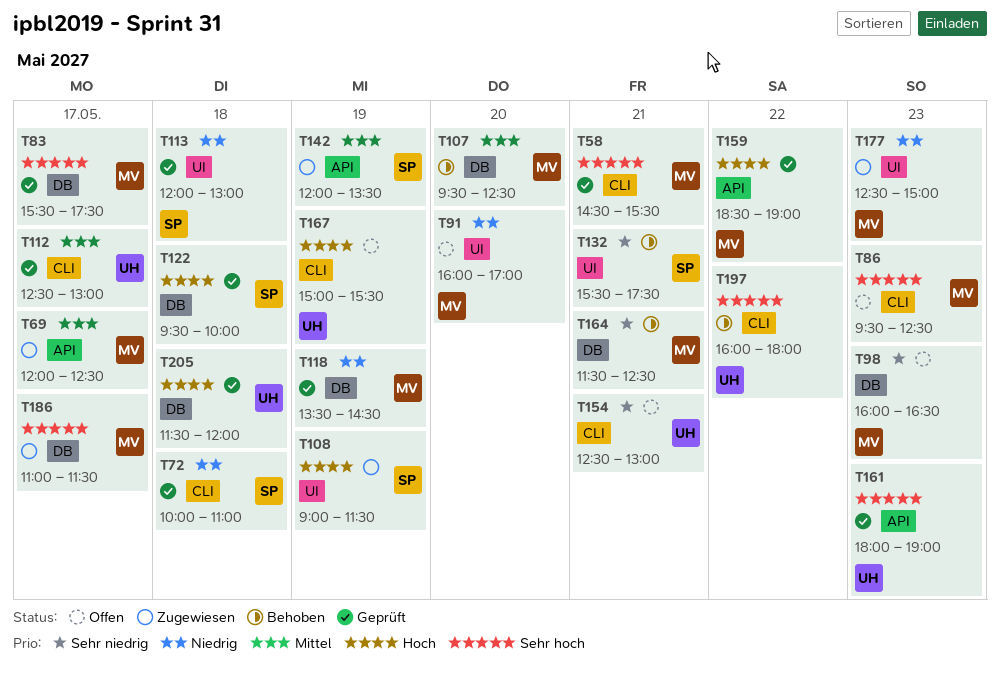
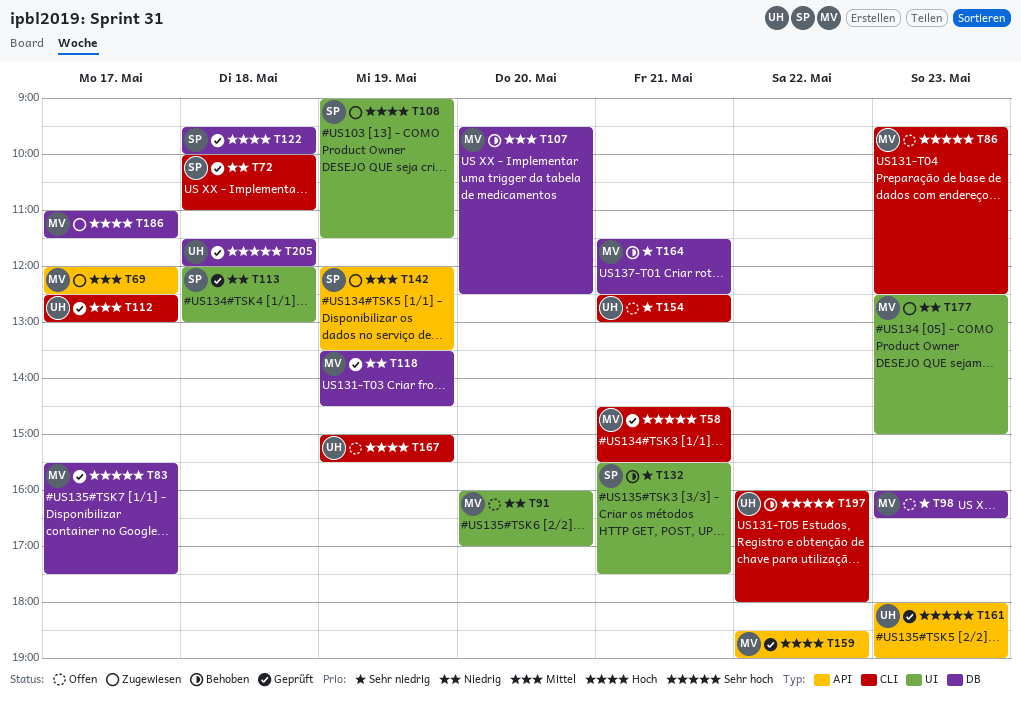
T186, priority: Sehr hoch -> Hoch
T205, priority: Hoch -> Sehr hoch

